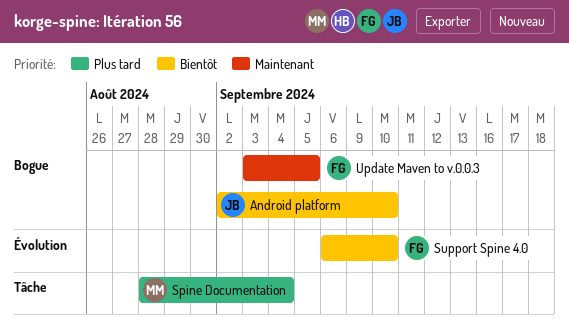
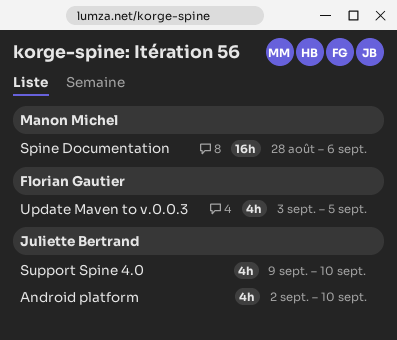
Spine Documentation, due: Sep 4 -> Sep 6
Support Spine 4.0, owner: Florian Gautier -> Juliette Bertrand
Support Spine 4.0, start: Sep 6 -> Sep 9

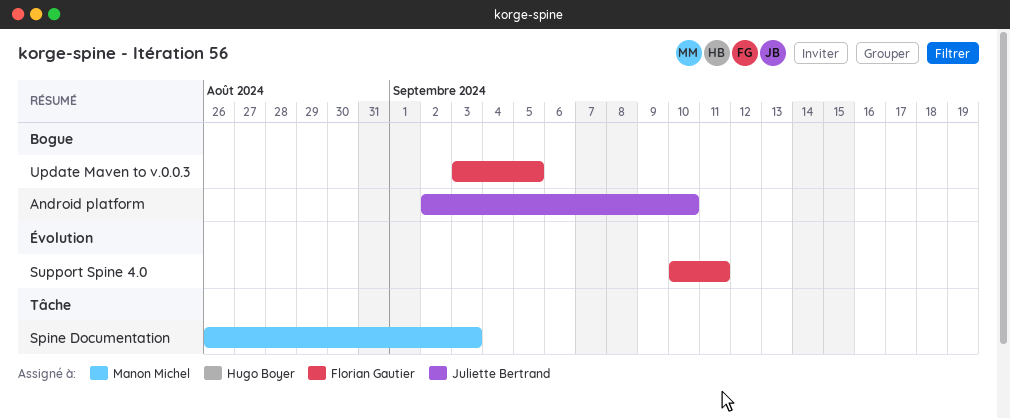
Spine Documentation, start: Aug 28 -> Aug 26
Spine Documentation, due: Sep 6 -> Sep 3
Support Spine 4.0, owner: Juliette Bertrand -> Florian Gautier
Support Spine 4.0, start: Sep 9 -> Sep 10
Support Spine 4.0, due: Sep 10 -> Sep 11

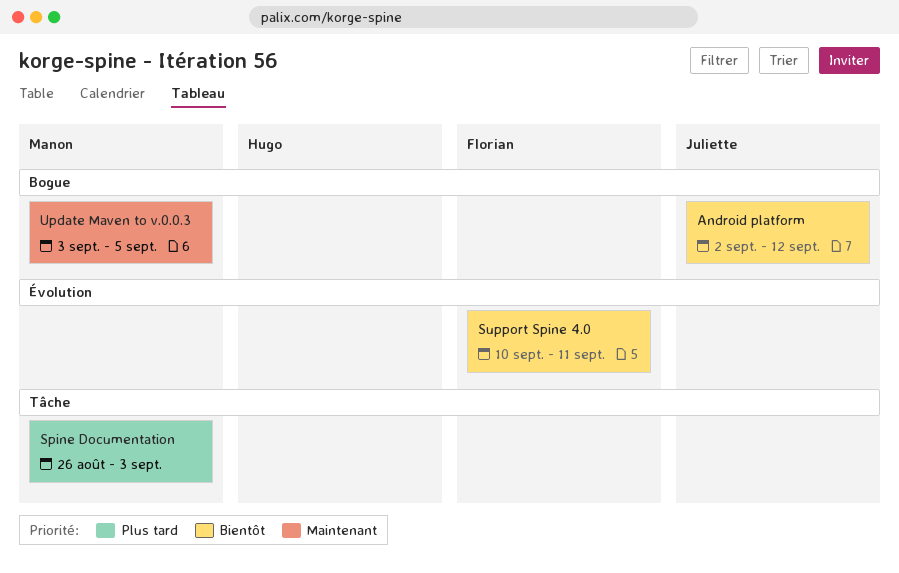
Android platform, due: Sep 10 -> Sep 12
Update Maven to v.0.0.3, owner: Florian Gautier -> Manon Michel

